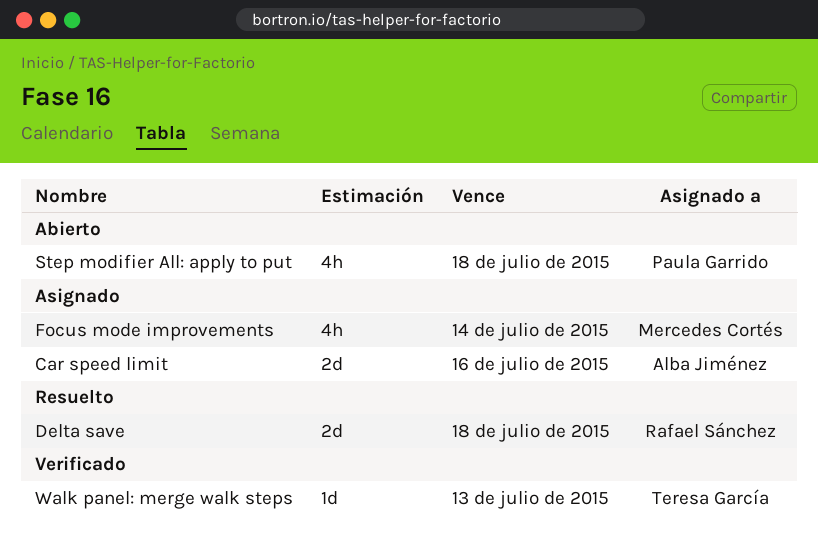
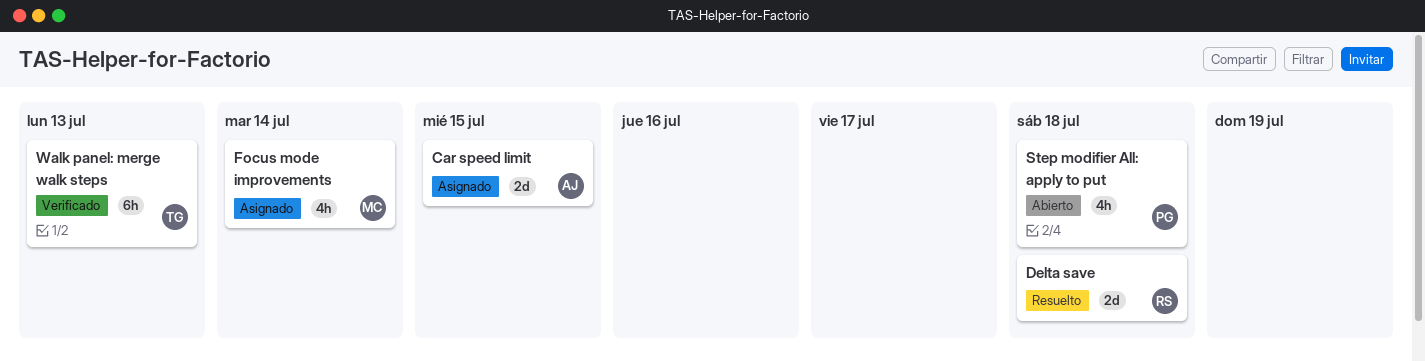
Car speed limit, due: Jul 16 -> Jul 15
Walk panel: merge walk steps, estimate: 1d -> 6h

